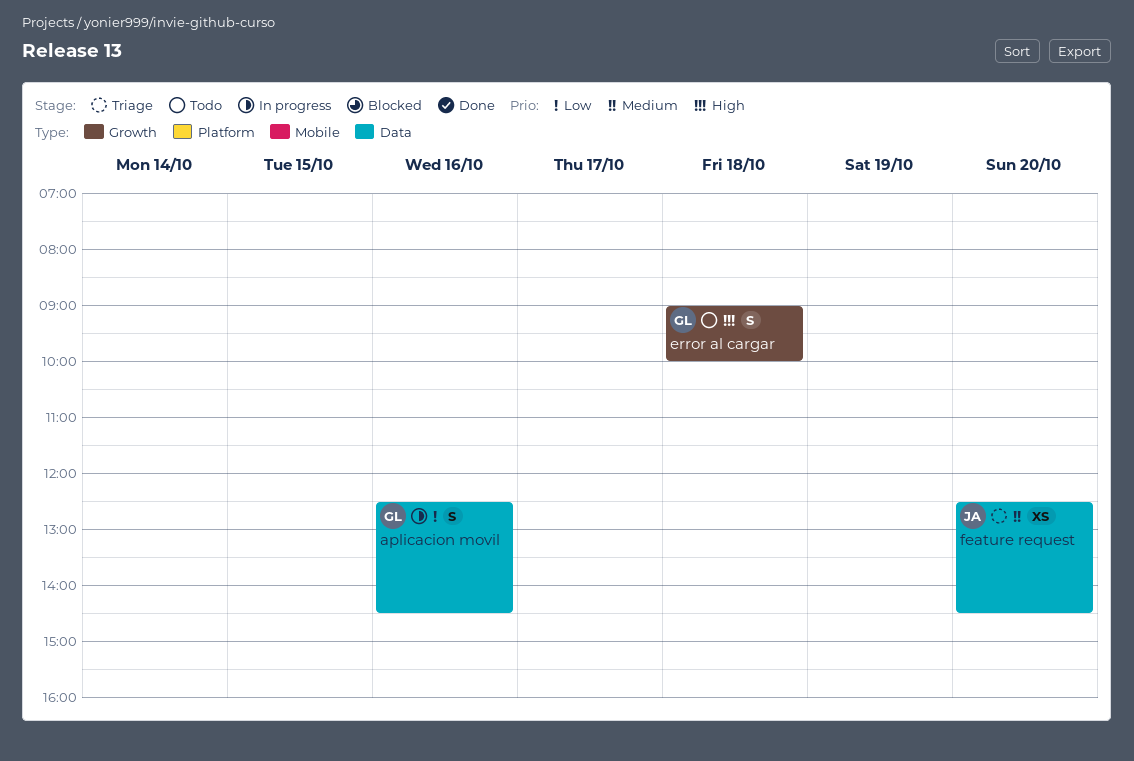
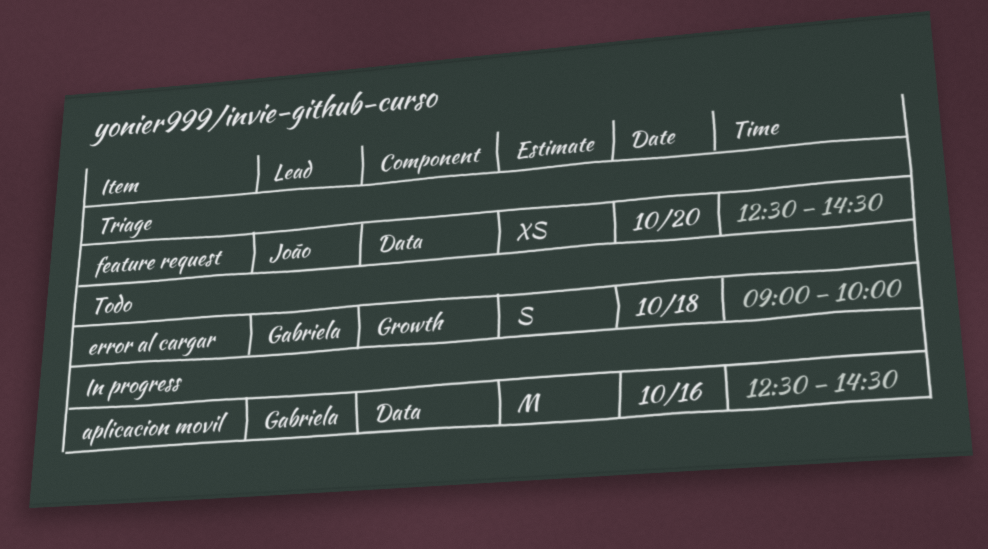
aplicacion movil, estimate: S -> M

